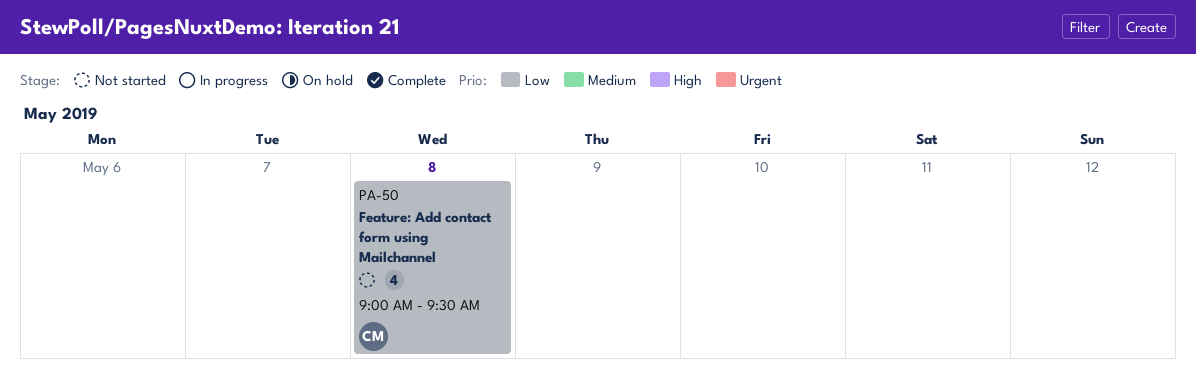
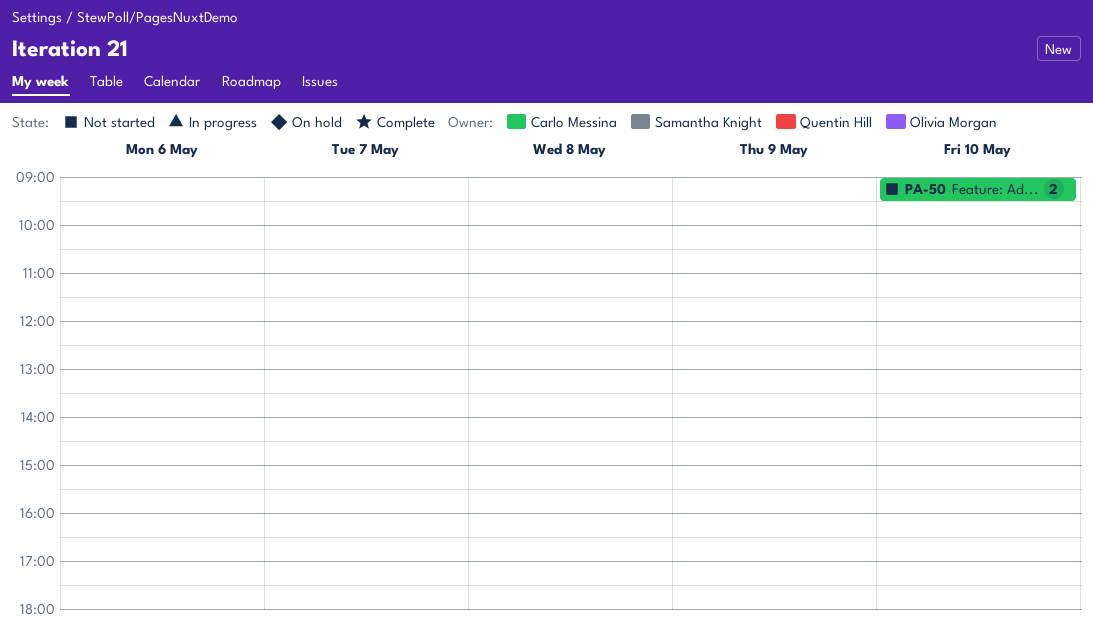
PA-50, estimate: 4 -> 2
PA-50, day: May 8 -> May 10

